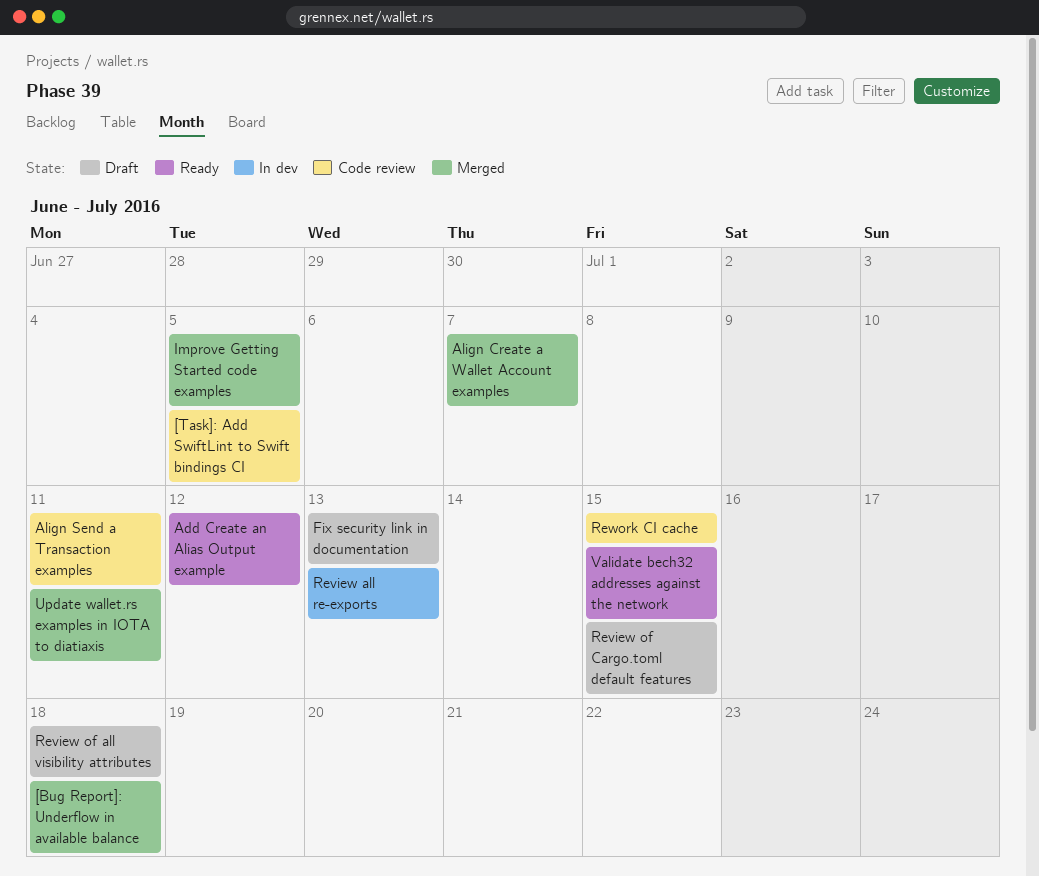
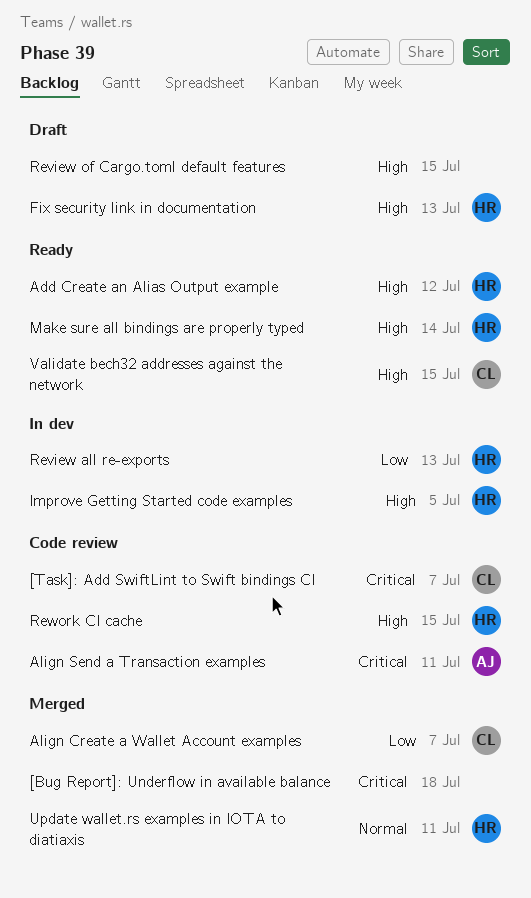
[Task]: Add SwiftLint to Swift bindings CI, due: Jul 5 -> Jul 7
Improve Getting Started code examples, status: Merged -> In dev
Make sure all bindings are properly typed: none -> present
Review of all visibility attributes: present -> none

